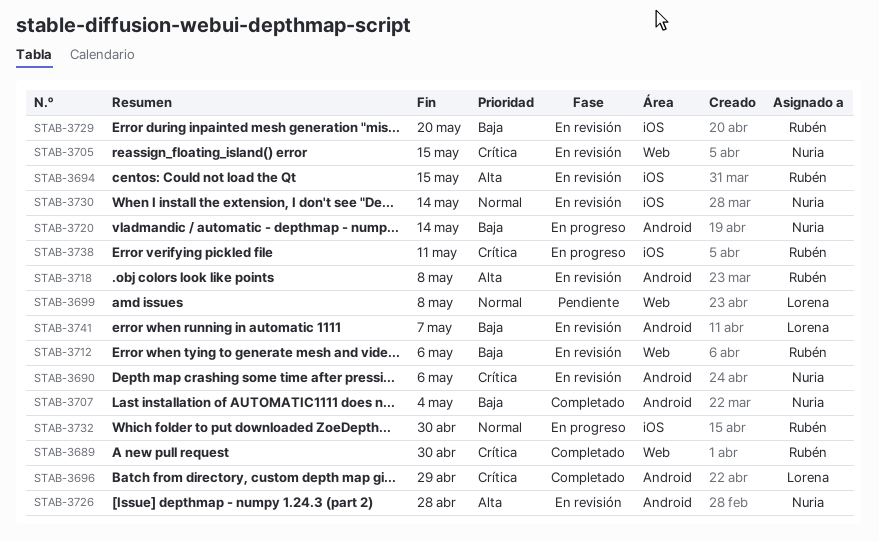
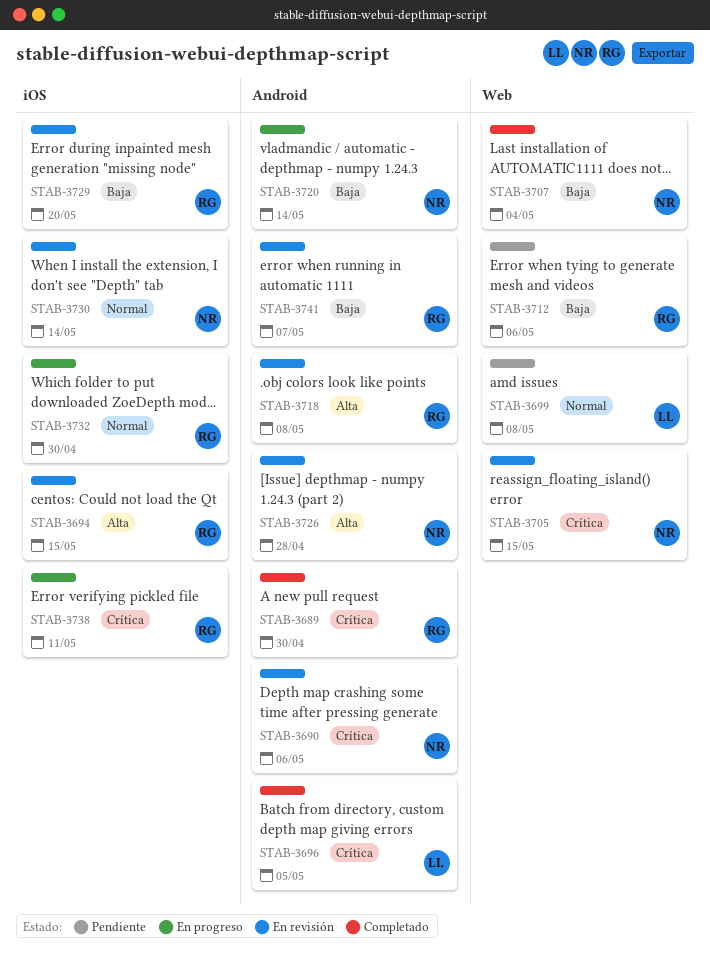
STAB-3689, label: Web -> Android
STAB-3696, due: Apr 29 -> May 5
STAB-3707, label: Android -> Web
STAB-3712, status: En revisión -> Pendiente
STAB-3741, owner: Lorena -> Rubén

